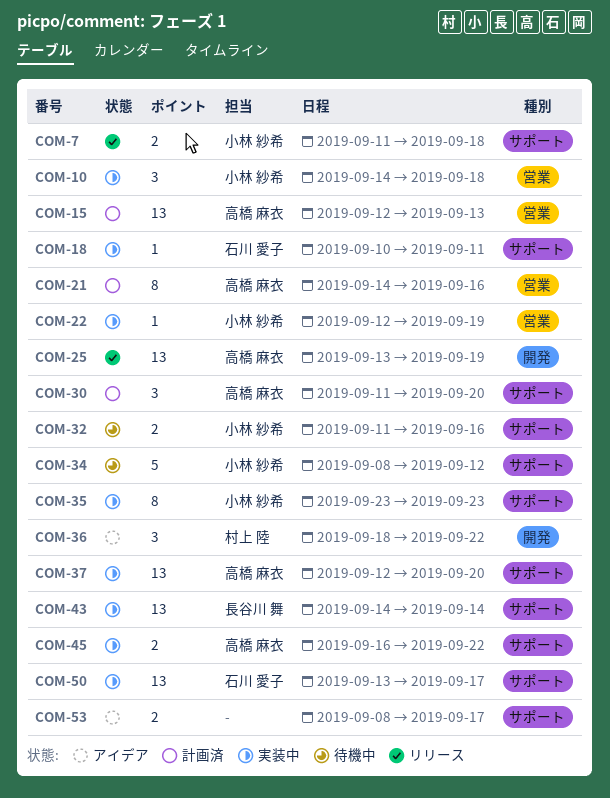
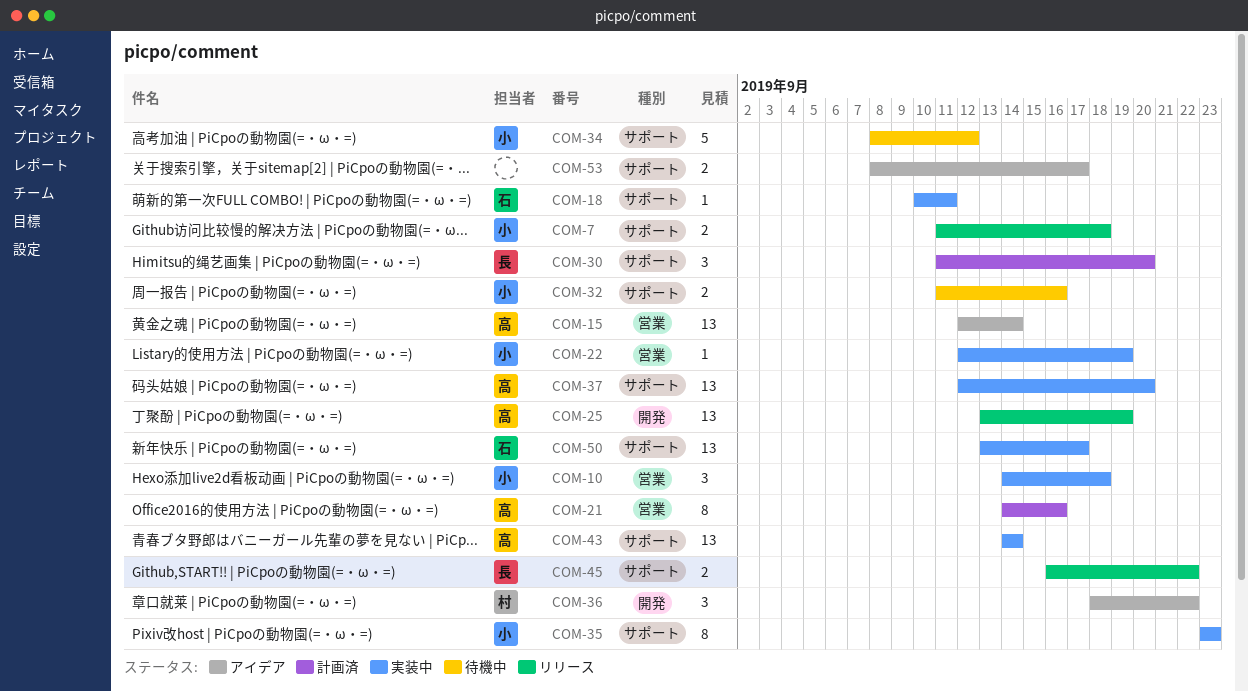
COM-15, status: 計画済 -> アイデア
COM-15, due: Sep 13 -> Sep 14
COM-30, owner: 高橋 麻衣 -> 長谷川 舞
COM-43, owner: 長谷川 舞 -> 高橋 麻衣
COM-45, status: 実装中 -> リリース
COM-45, owner: 高橋 麻衣 -> 長谷川 舞

